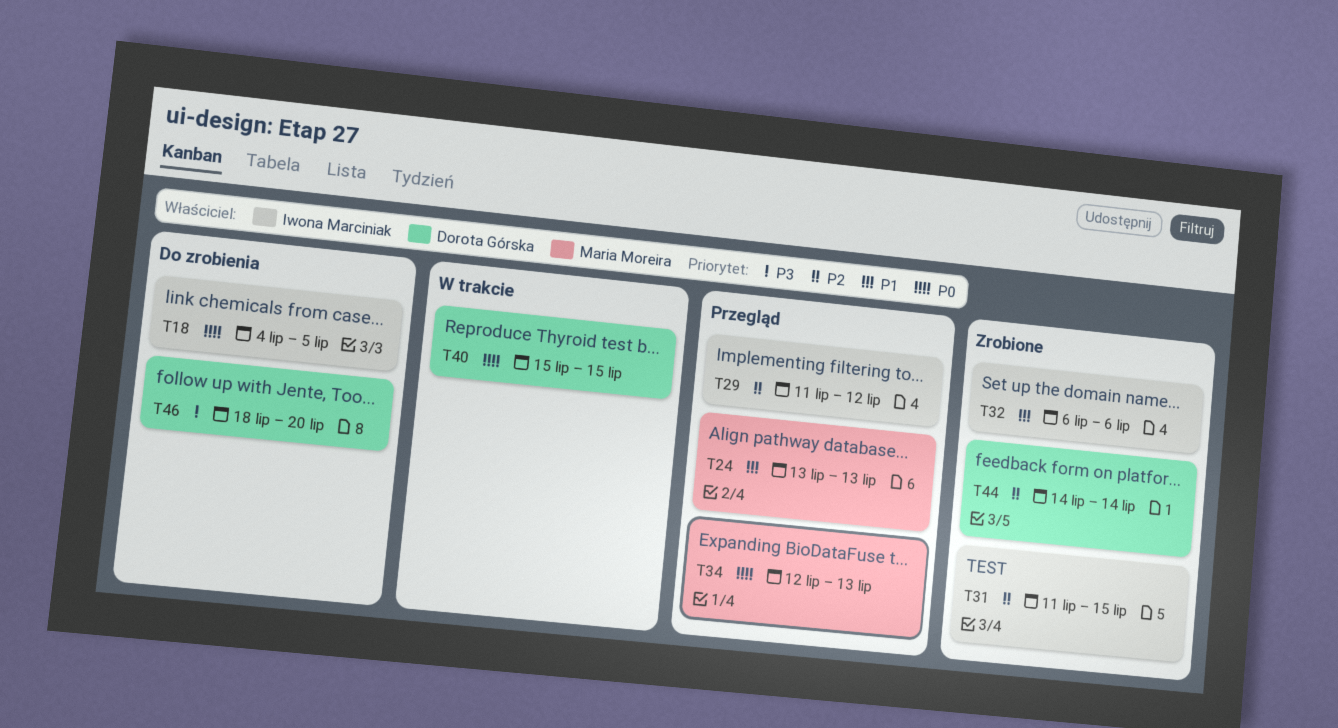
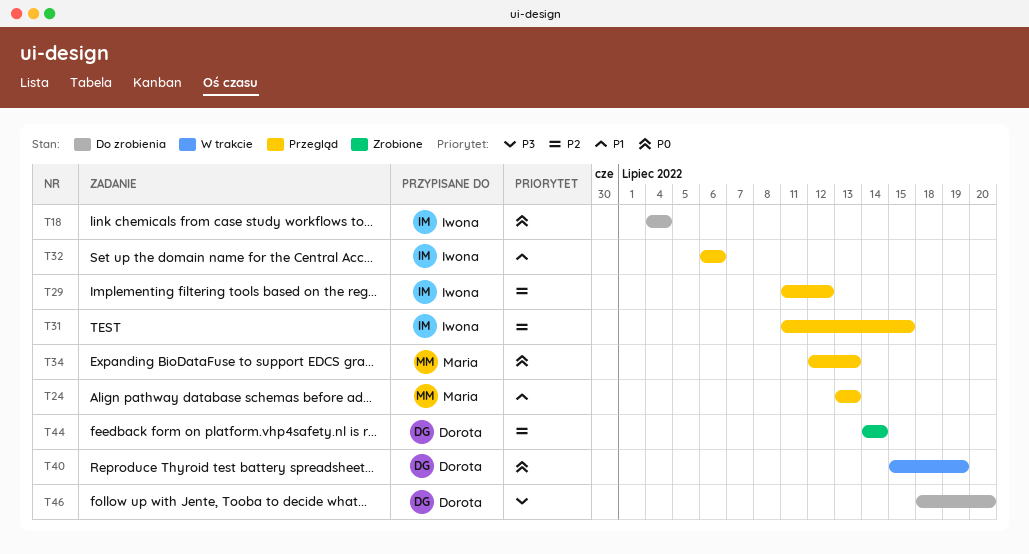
T18, due: Jul 5 -> Jul 4
T31, status: Zrobione -> Przegląd
T32, status: Zrobione -> Przegląd
T40, due: Jul 15 -> Jul 19

